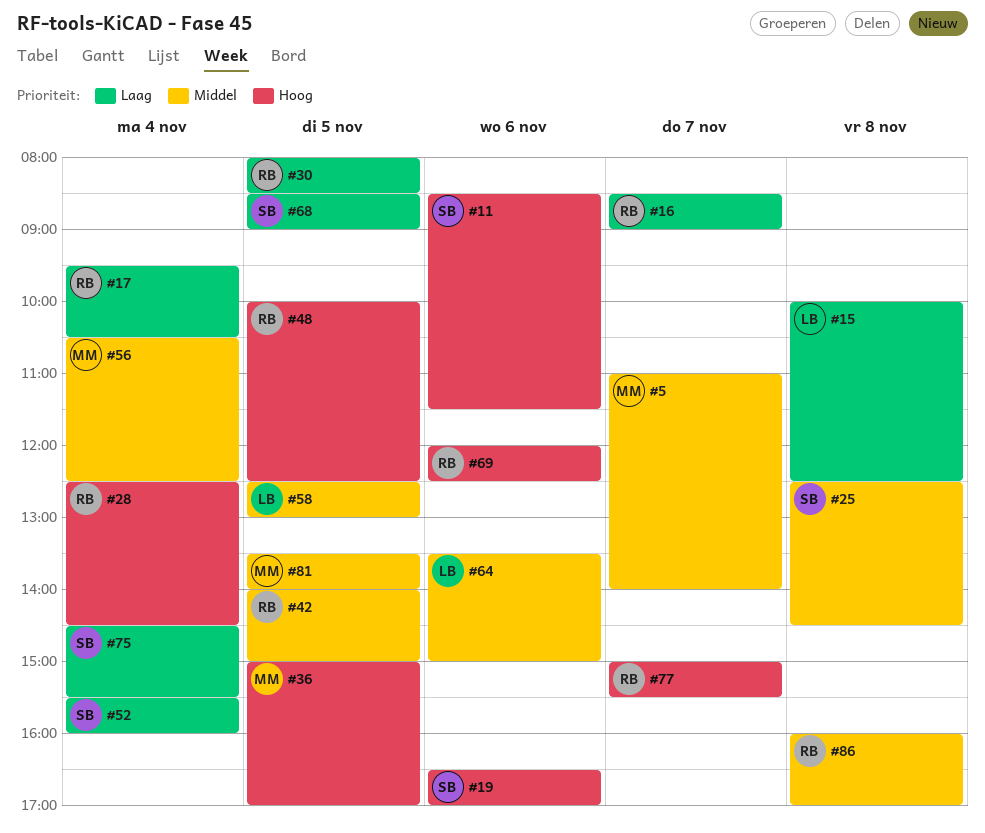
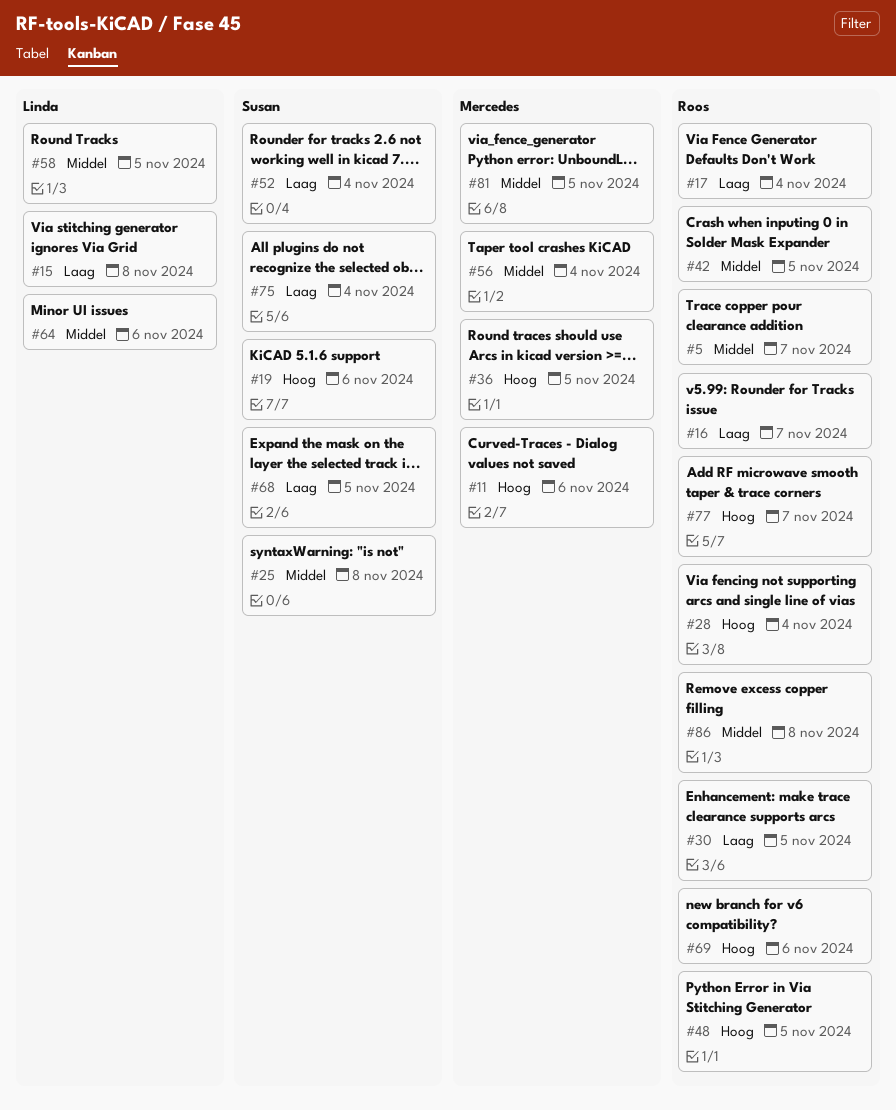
#5, owner: Mercedes -> Roos
#11, owner: Susan -> Mercedes

